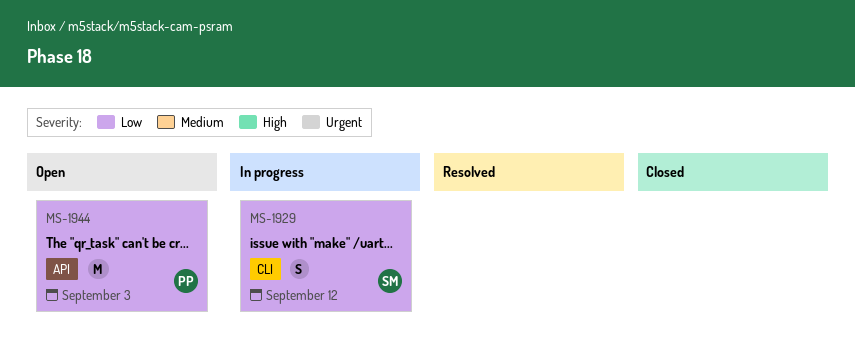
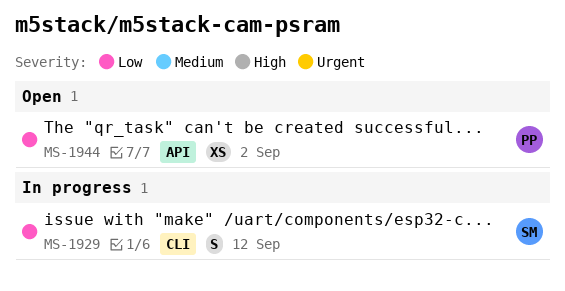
MS-1944, estimate: M -> XS
MS-1944, due: Sep 3 -> Sep 2

